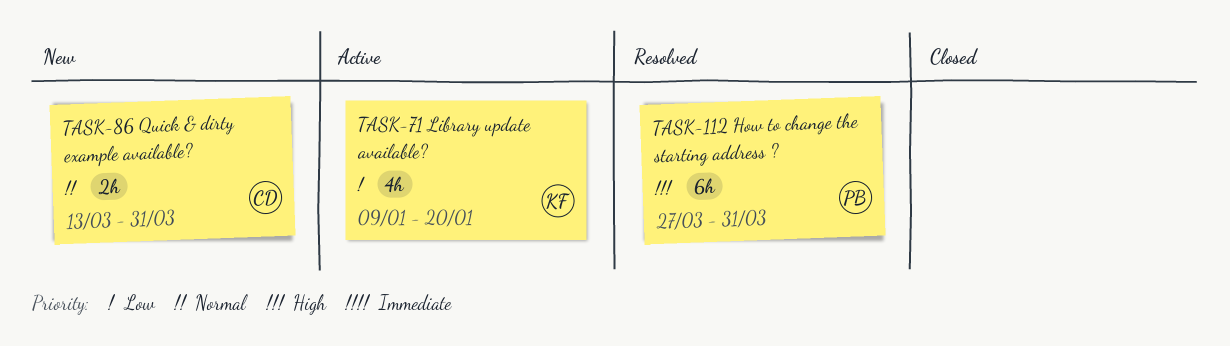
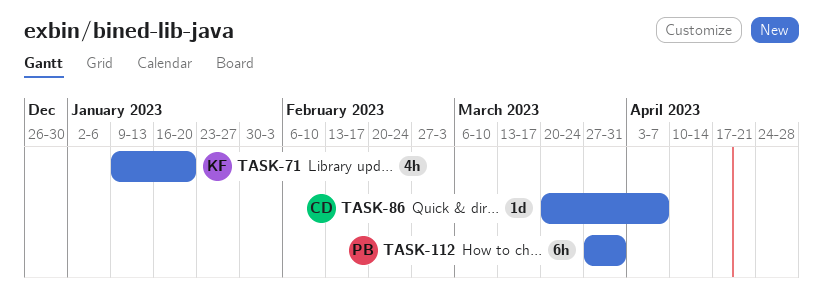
TASK-86, estimate: 2h -> 1d
TASK-86, start: Mar 13 -> Mar 20
TASK-86, due: Mar 31 -> Apr 7

